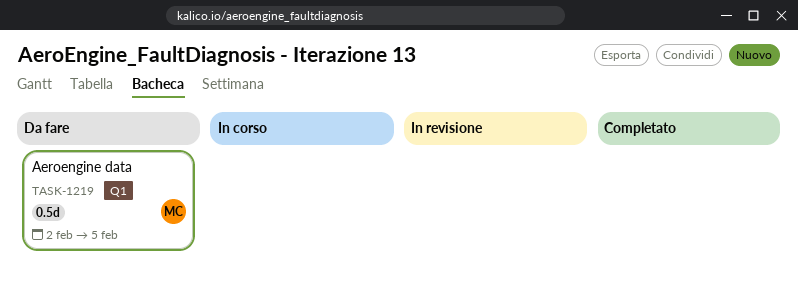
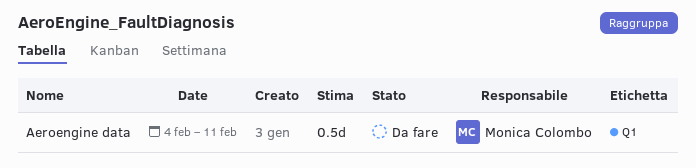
Aeroengine data, start: Feb 2 -> Feb 4
Aeroengine data, due: Feb 5 -> Feb 11

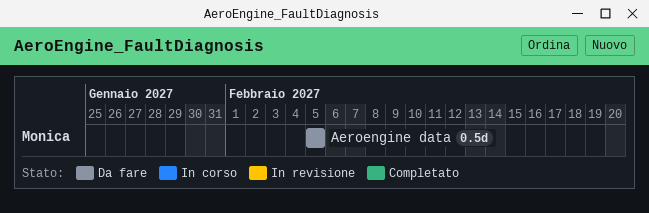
Aeroengine data, start: Feb 4 -> Feb 5
Aeroengine data, due: Feb 11 -> Feb 5

